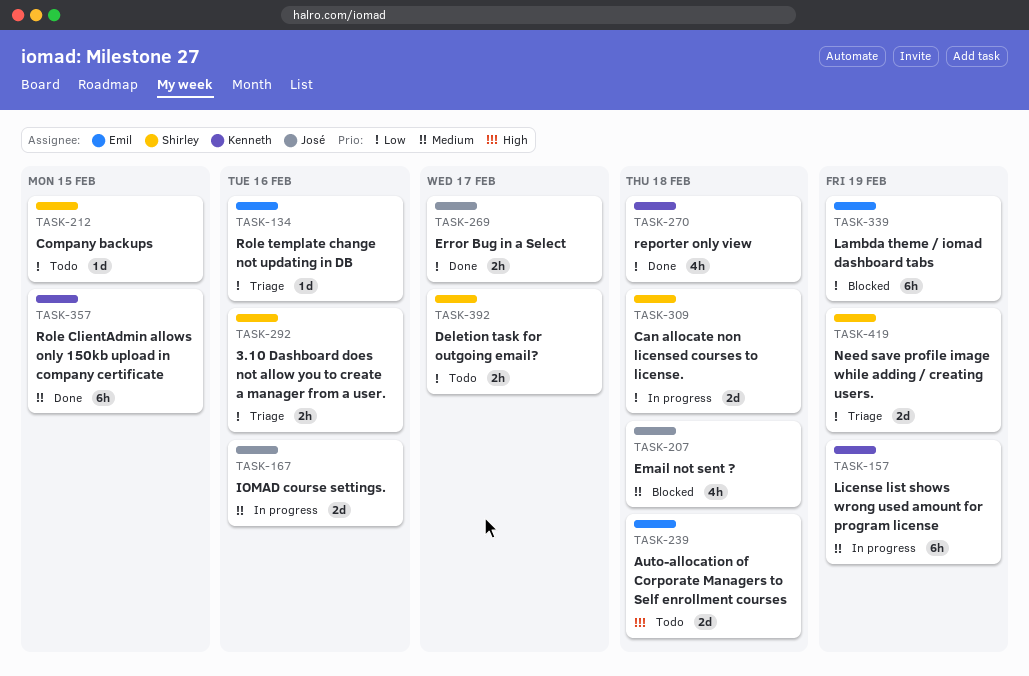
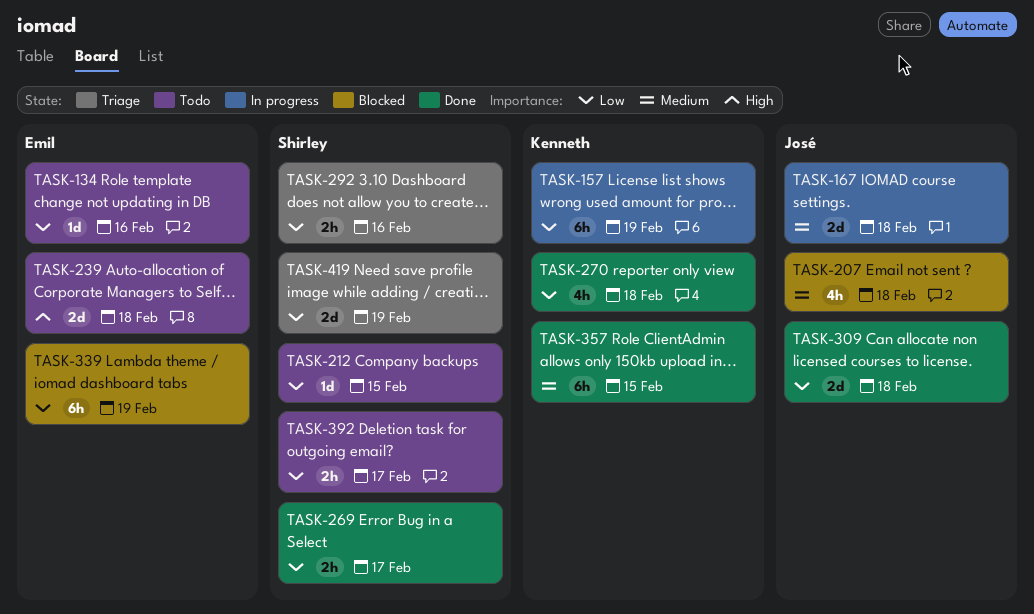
TASK-134, status: Triage -> Todo
TASK-157, priority: Medium -> Low
TASK-167, due: Feb 16 -> Feb 18
TASK-269, owner: José -> Shirley
TASK-309, status: In progress -> Done
TASK-309, owner: Shirley -> José

